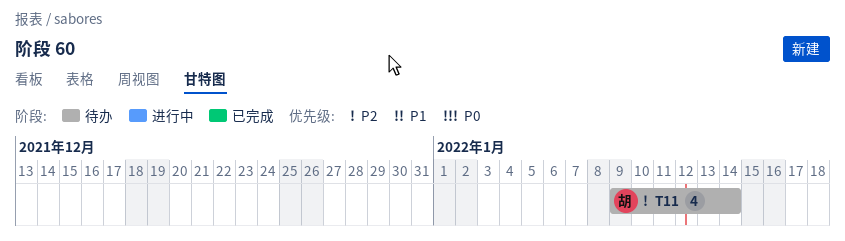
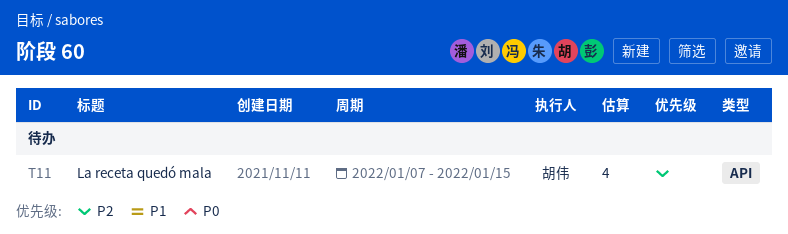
T11, start: Jan 9 -> Jan 7
T11, due: Jan 14 -> Jan 15

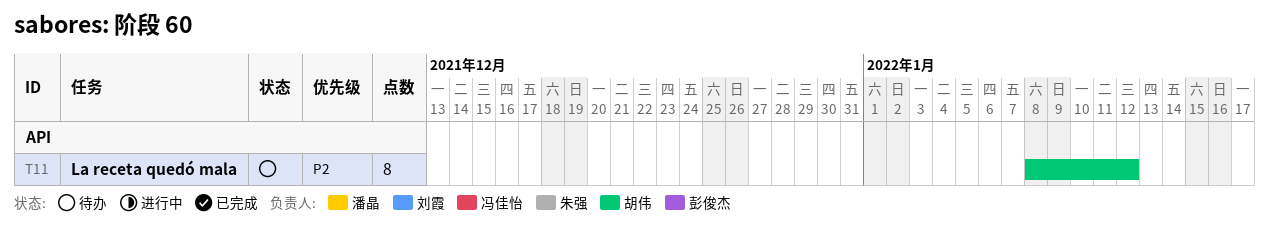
T11, estimate: 4 -> 8
T11, start: Jan 7 -> Jan 8
T11, due: Jan 15 -> Jan 12

